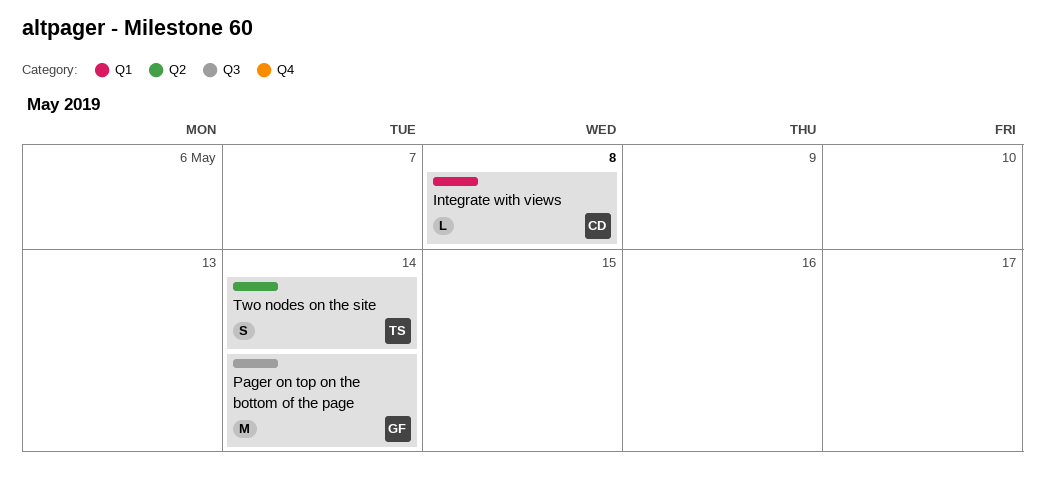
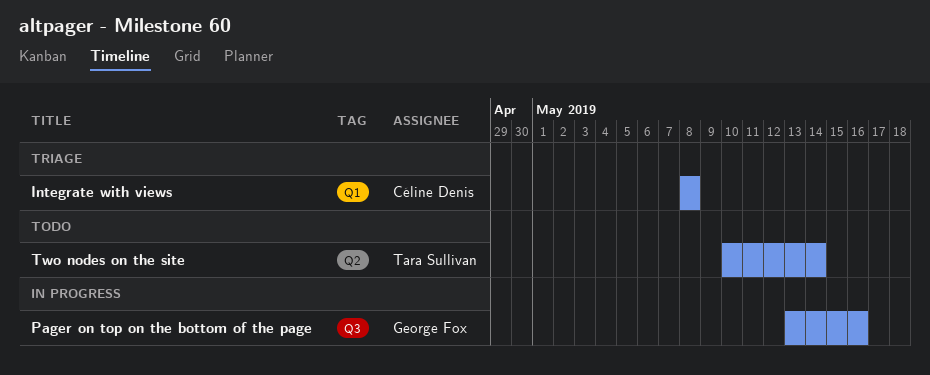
Pager on top on the bottom of the page, due: May 14 -> May 16

